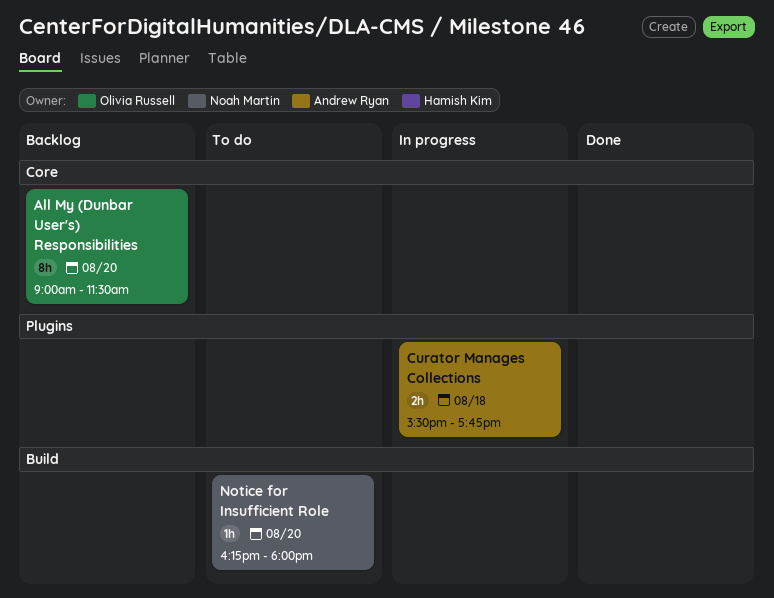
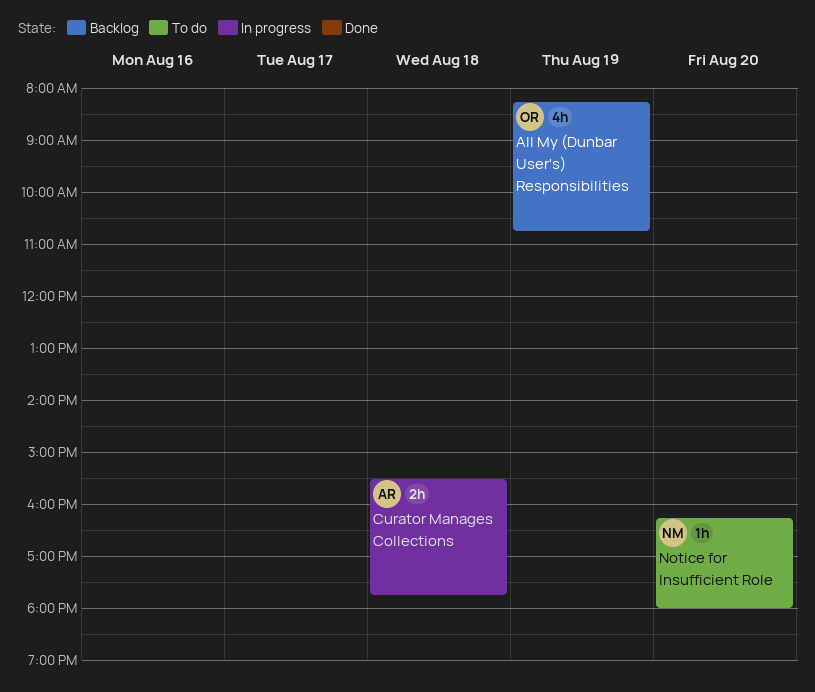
All My (Dunbar User's) Responsibilities, estimate: 8h -> 4h
All My (Dunbar User's) Responsibilities, day: Aug 20 -> Aug 19
All My (Dunbar User's) Responsibilities, begins: 09:00 -> 08:15
All My (Dunbar User's) Responsibilities, ends: 11:30 -> 10:45

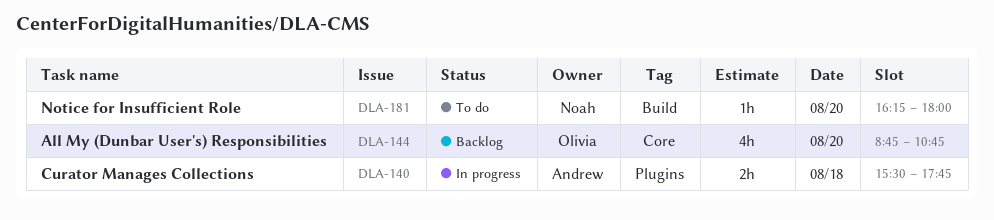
All My (Dunbar User's) Responsibilities, day: Aug 19 -> Aug 20
All My (Dunbar User's) Responsibilities, begins: 08:15 -> 08:45

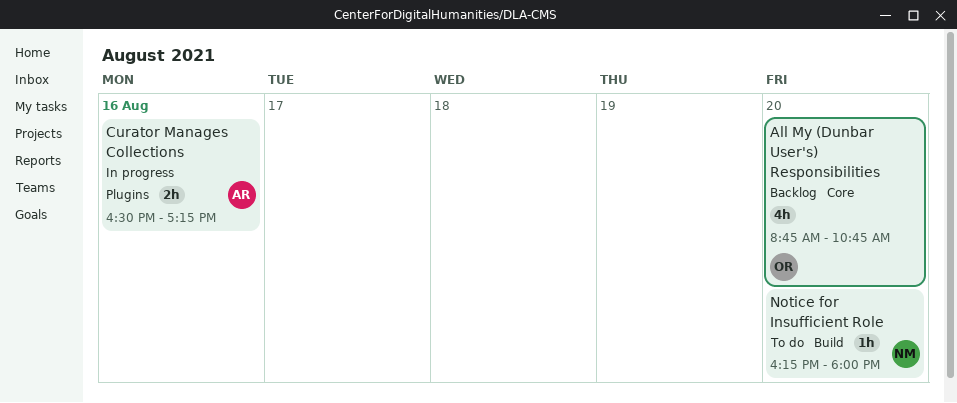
Curator Manages Collections, day: Aug 18 -> Aug 16
Curator Manages Collections, begins: 15:30 -> 16:30
Curator Manages Collections, ends: 17:45 -> 17:15

